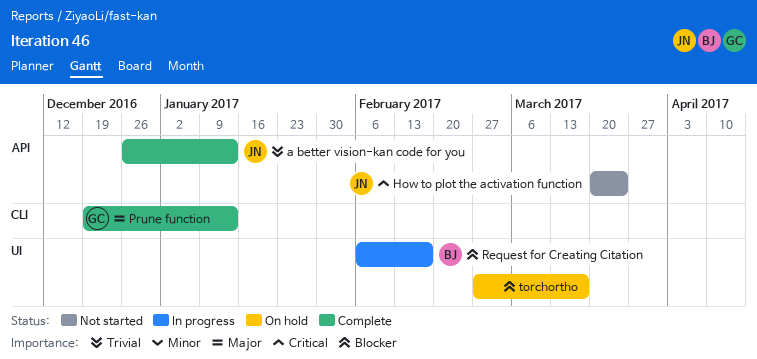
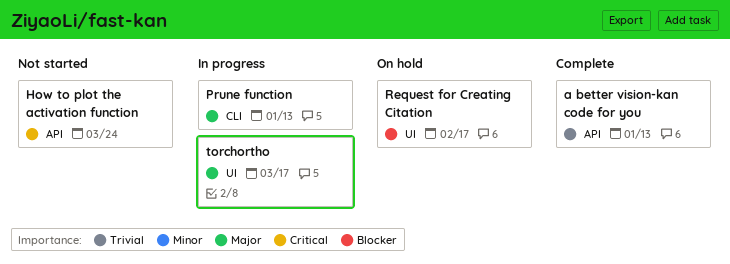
Prune function, status: Complete -> In progress
Request for Creating Citation, status: In progress -> On hold
torchortho, status: On hold -> In progress
torchortho, priority: Blocker -> Major

